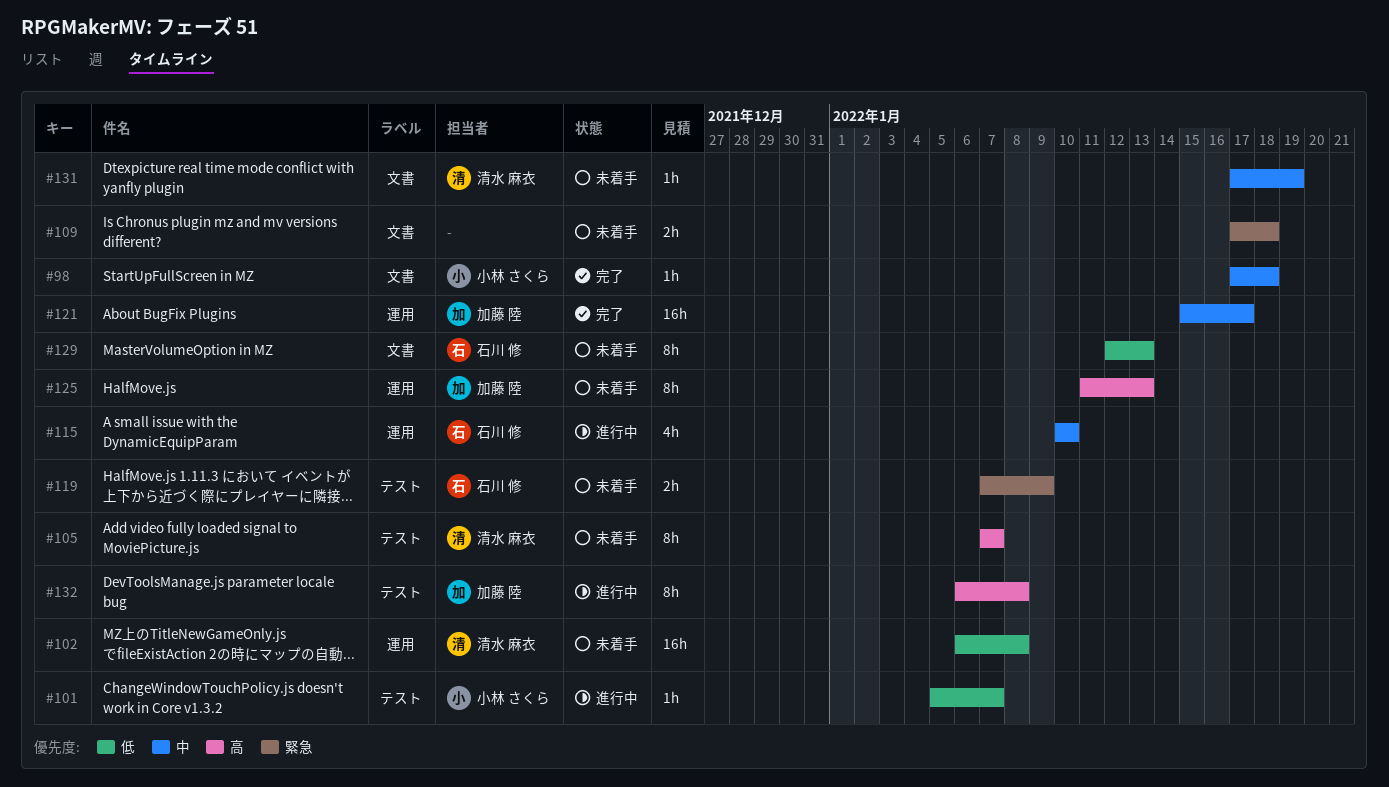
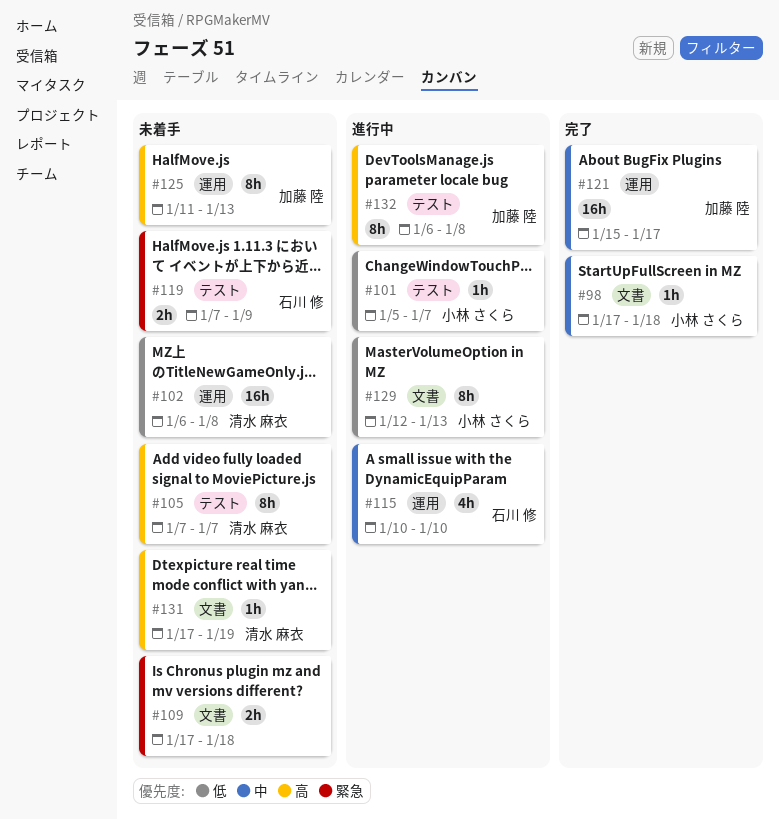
#129, status: 未着手 -> 進行中
#129, owner: 石川 修 -> 小林 さくら
#131, priority: 中 -> 高

